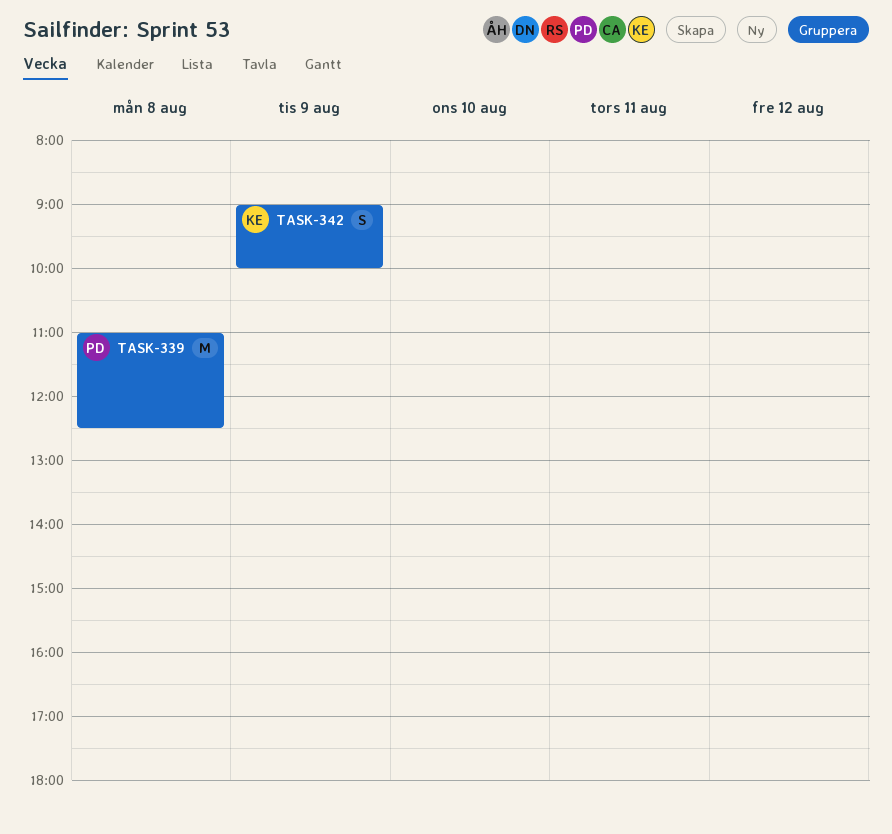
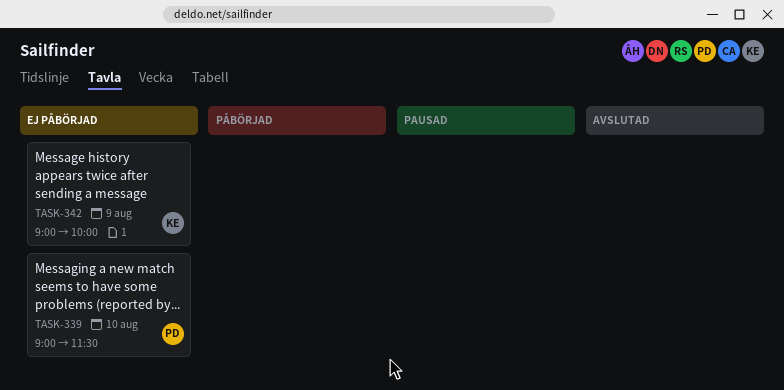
TASK-339, day: Aug 8 -> Aug 10
TASK-339, begins: 11:00 -> 09:00
TASK-339, ends: 12:30 -> 11:30

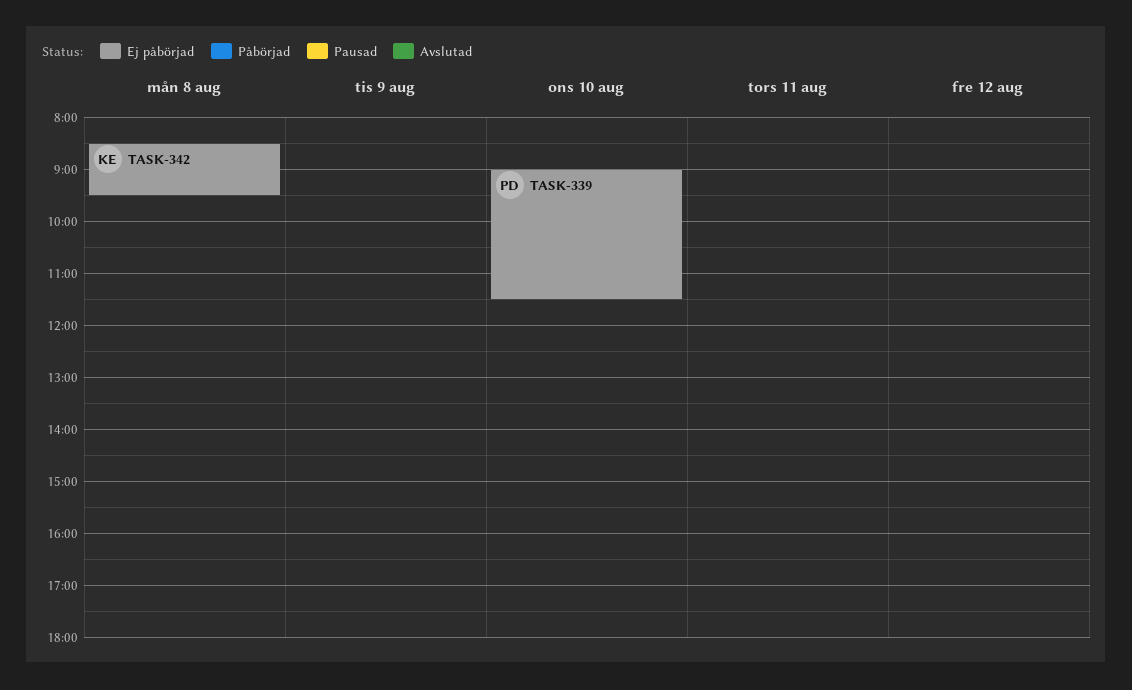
TASK-342, day: Aug 9 -> Aug 8
TASK-342, begins: 09:00 -> 08:30
TASK-342, ends: 10:00 -> 09:30

